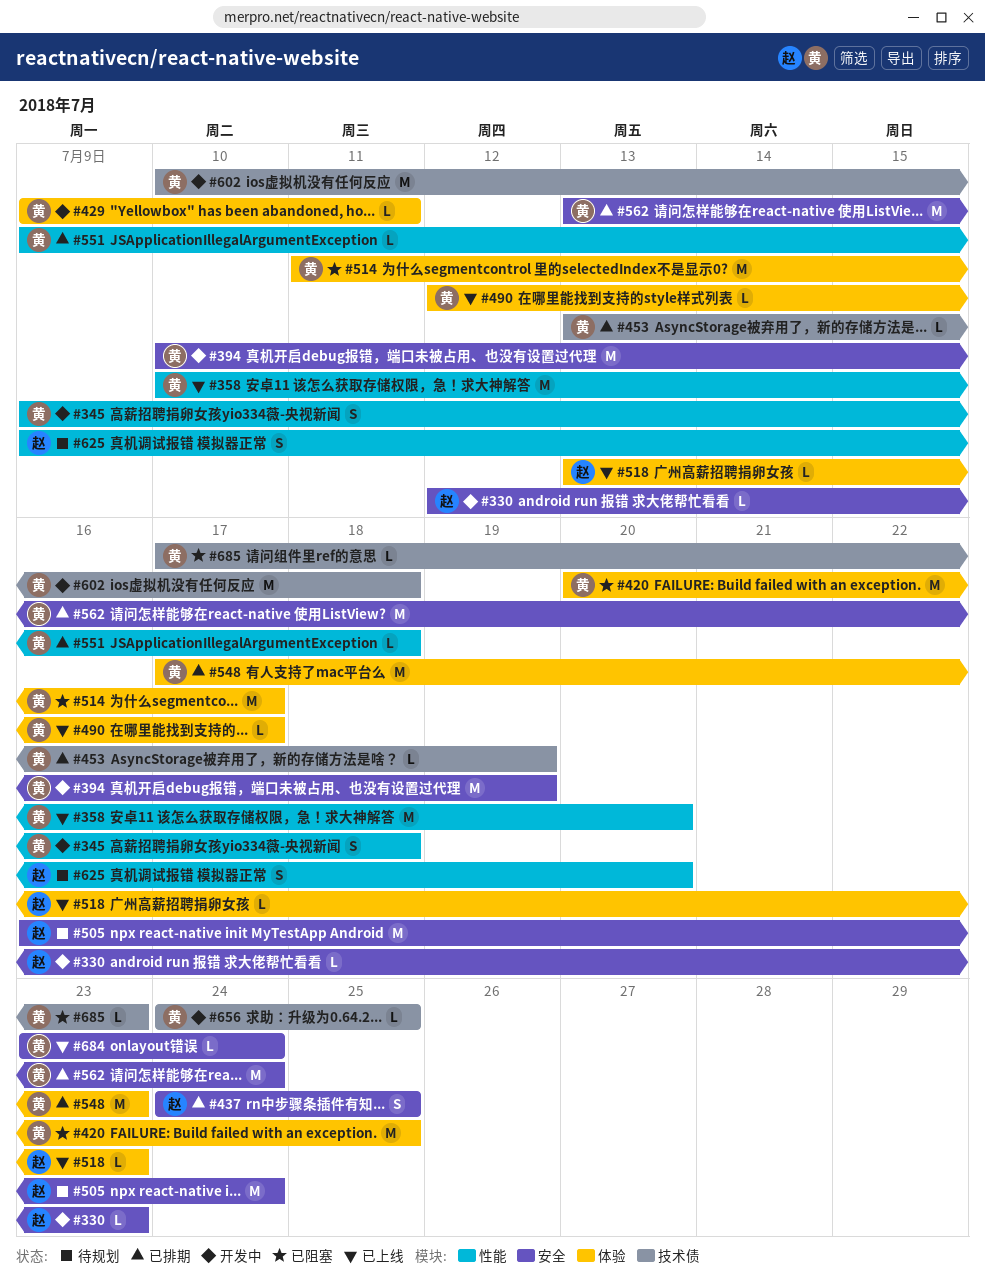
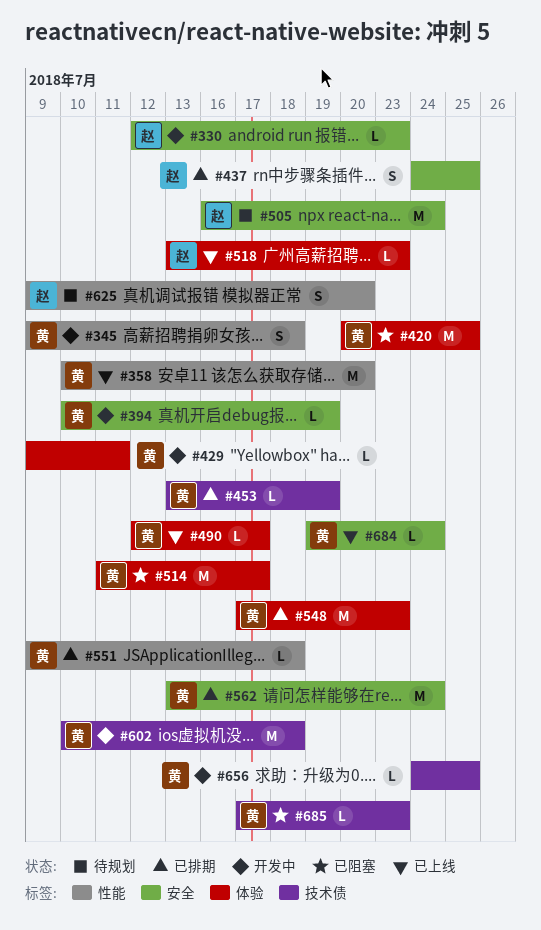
#394, estimate: M -> L
#684, start: Jul 23 -> Jul 19

